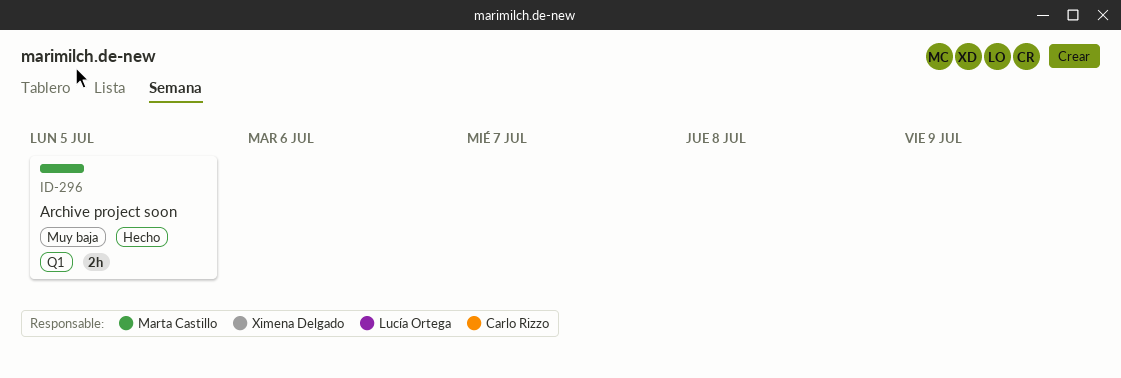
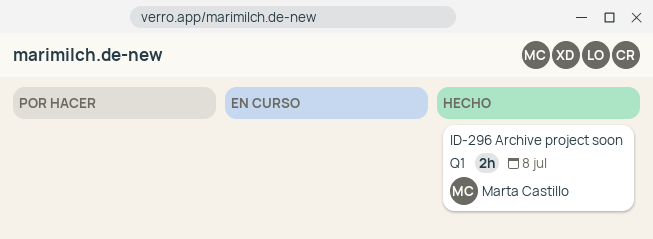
ID-296, due: Jul 5 -> Jul 8

